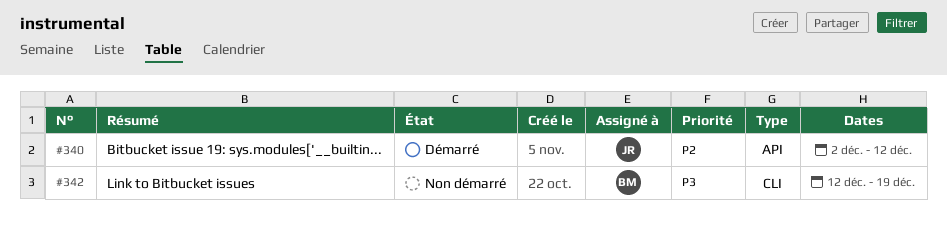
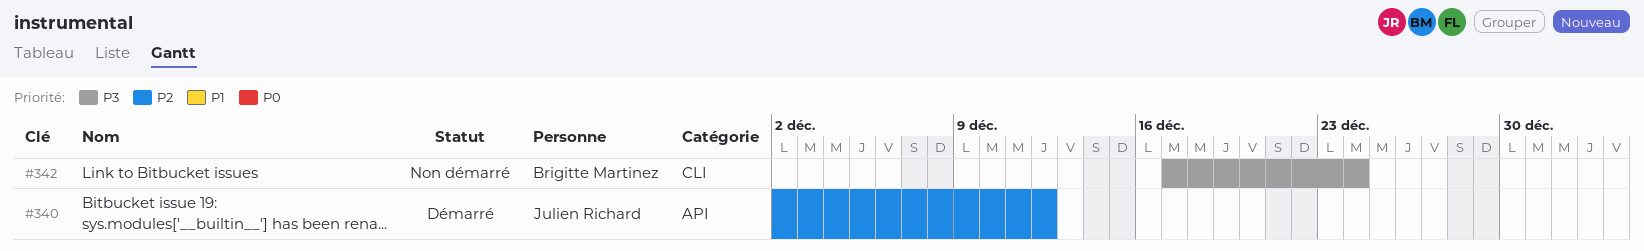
#342, start: Dec 12 -> Dec 17
#342, due: Dec 19 -> Dec 24

